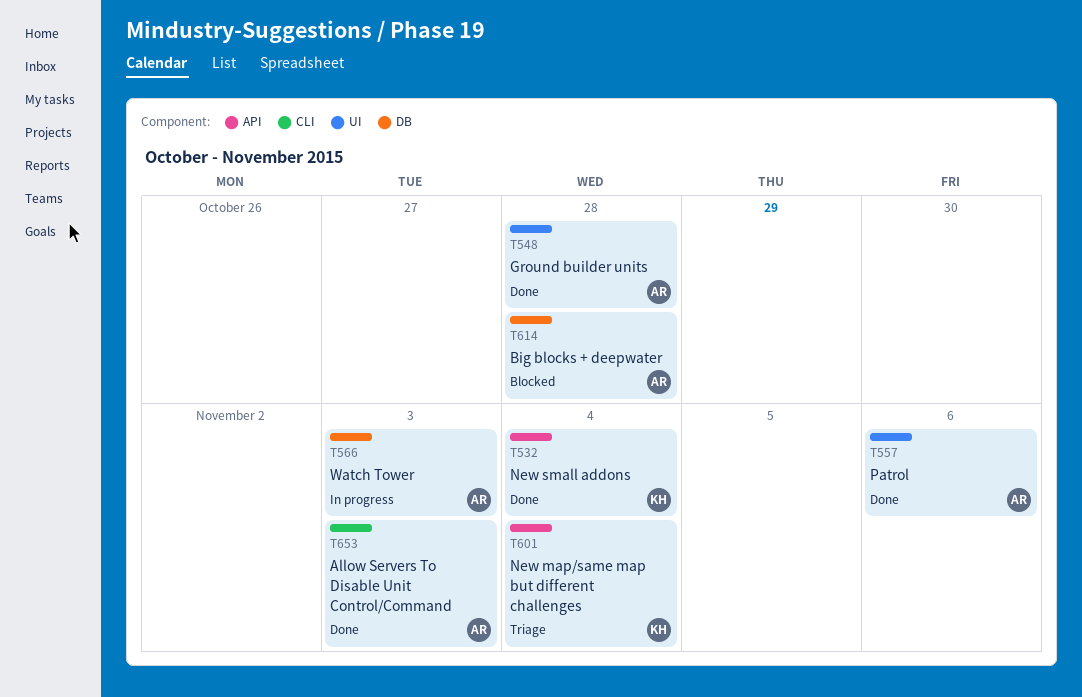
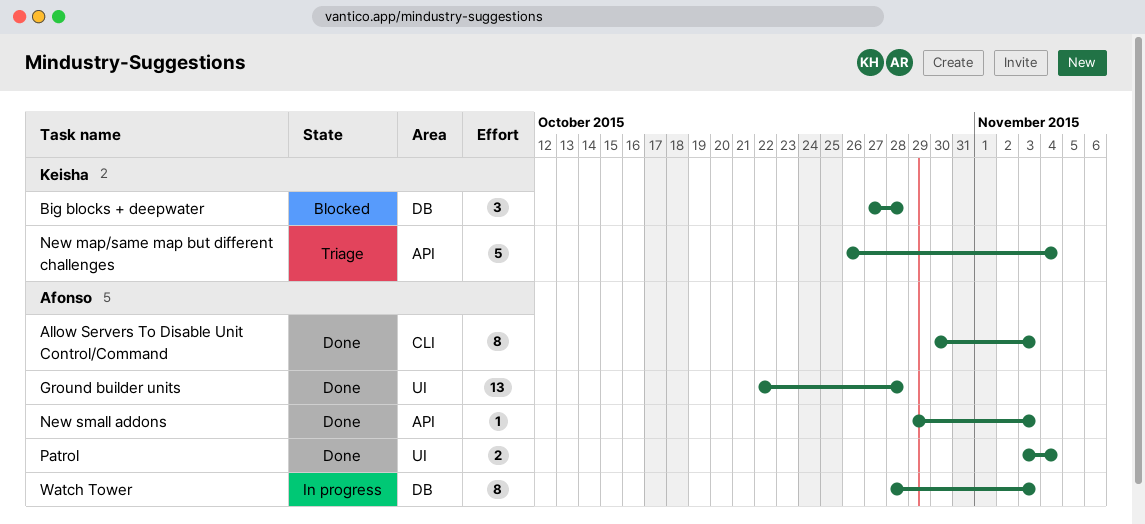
Big blocks + deepwater, owner: Afonso -> Keisha
New small addons, owner: Keisha -> Afonso
New small addons, due: Nov 4 -> Nov 3
Patrol, due: Nov 6 -> Nov 4

